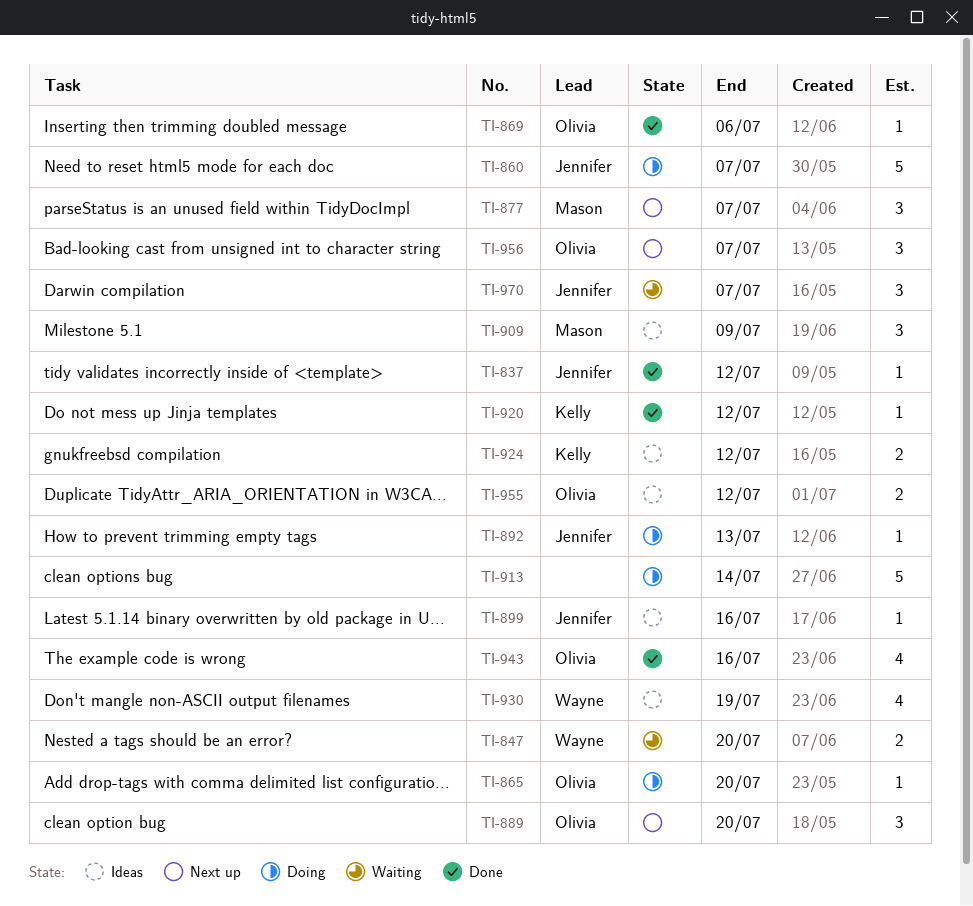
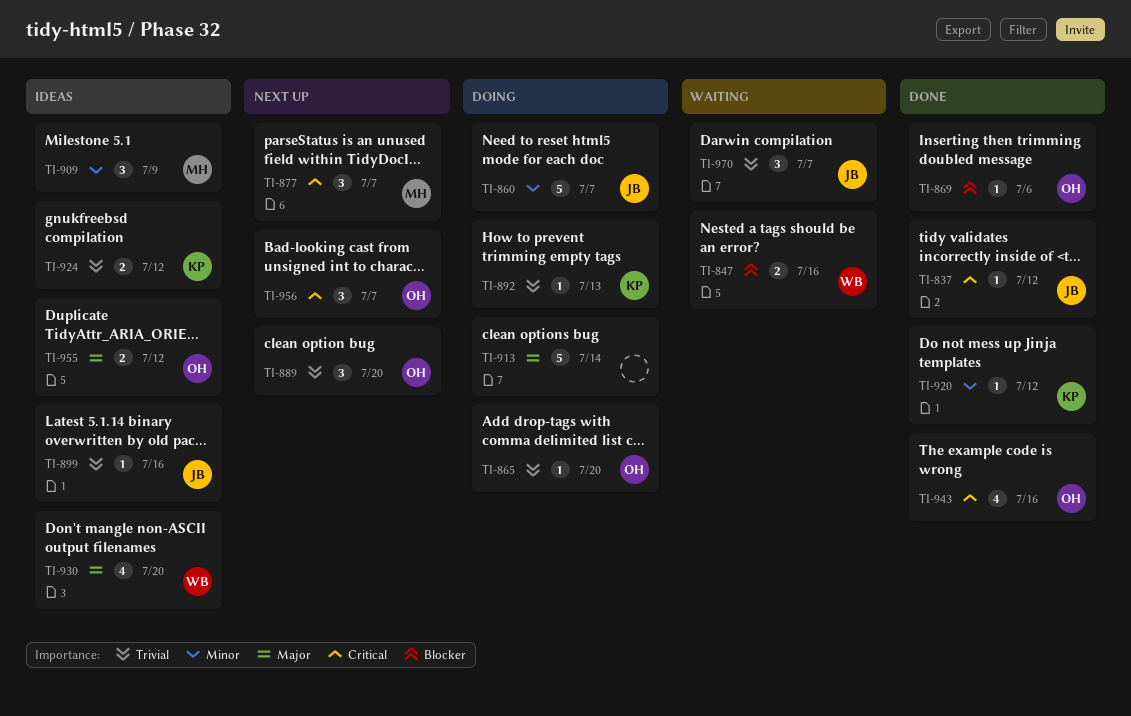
TI-847, due: Jul 20 -> Jul 16
TI-892, owner: Jennifer -> Kelly
TI-930, due: Jul 19 -> Jul 20

